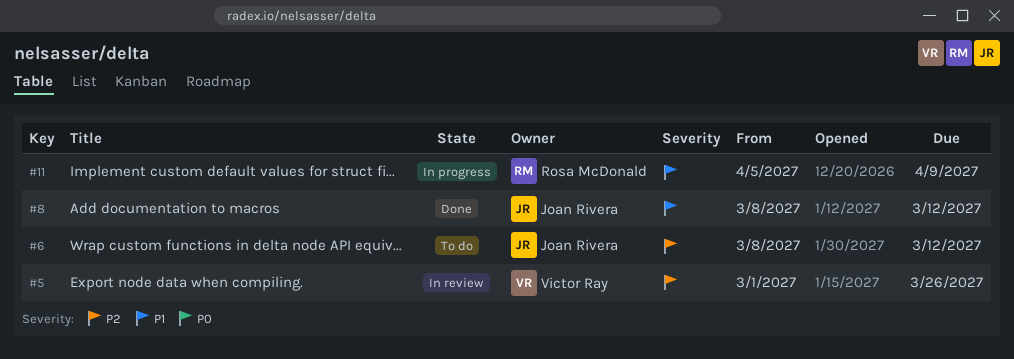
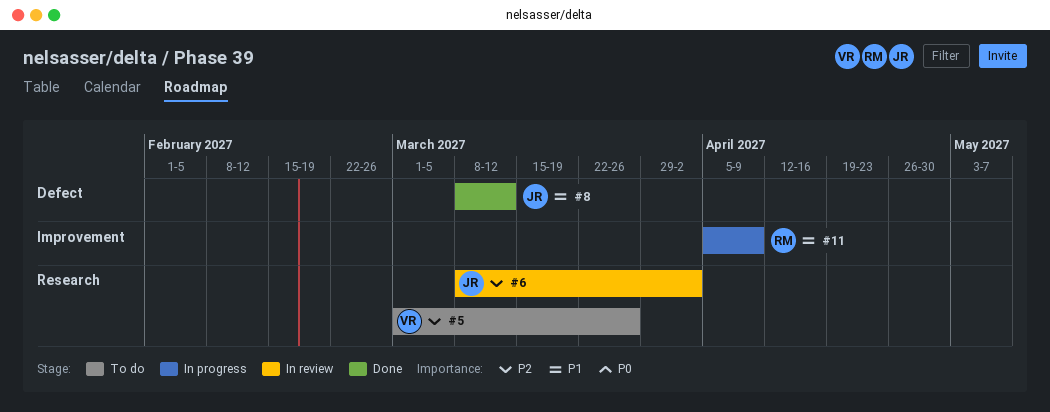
#5, status: In review -> To do
#6, status: To do -> In review
#6, due: Mar 12 -> Apr 2

